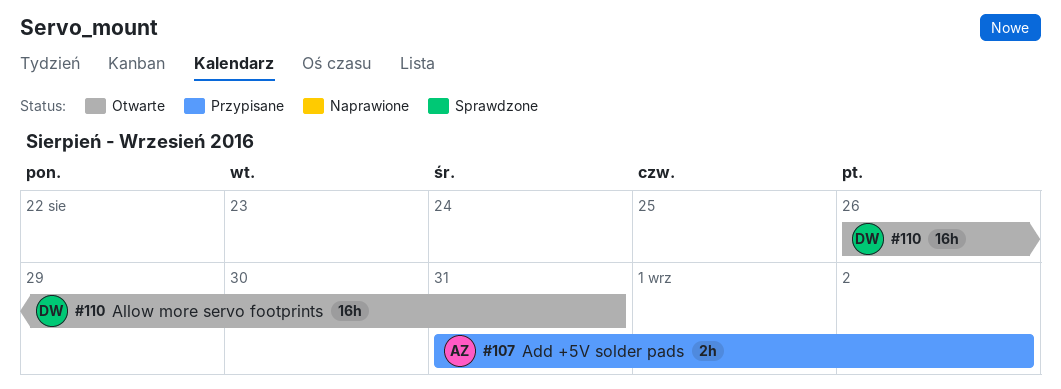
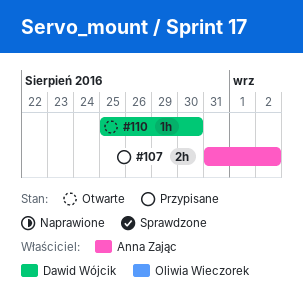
#110, estimate: 16h -> 1h
#110, start: Aug 26 -> Aug 25
#110, due: Aug 31 -> Aug 30

